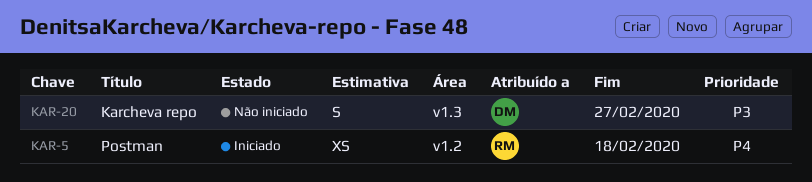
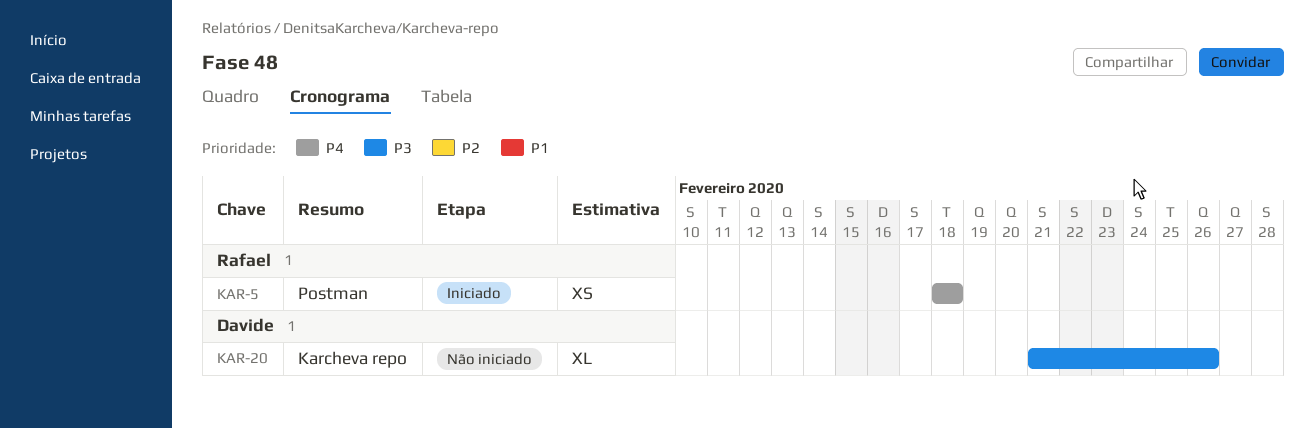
KAR-20, estimate: S -> XL
KAR-20, due: Feb 27 -> Feb 26

